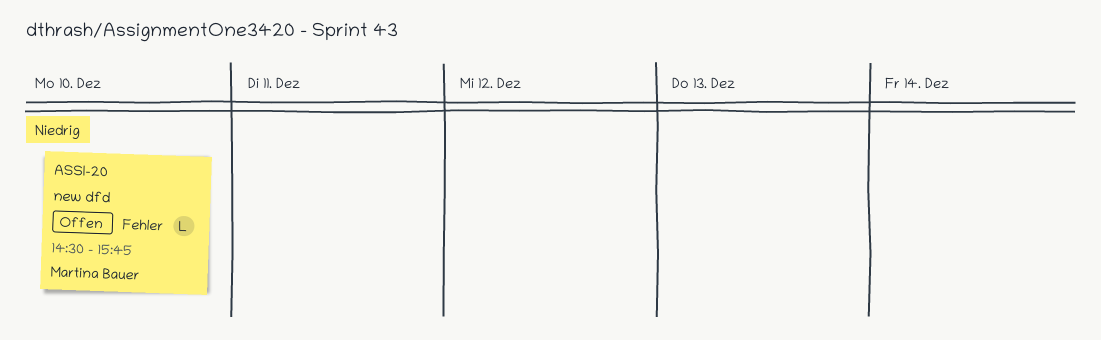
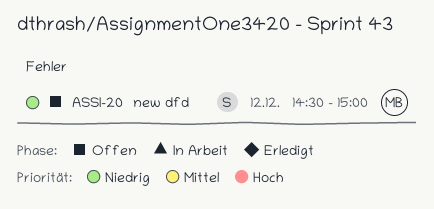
ASSI-20, estimate: L -> S
ASSI-20, day: Dec 10 -> Dec 12
ASSI-20, ends: 15:45 -> 15:00

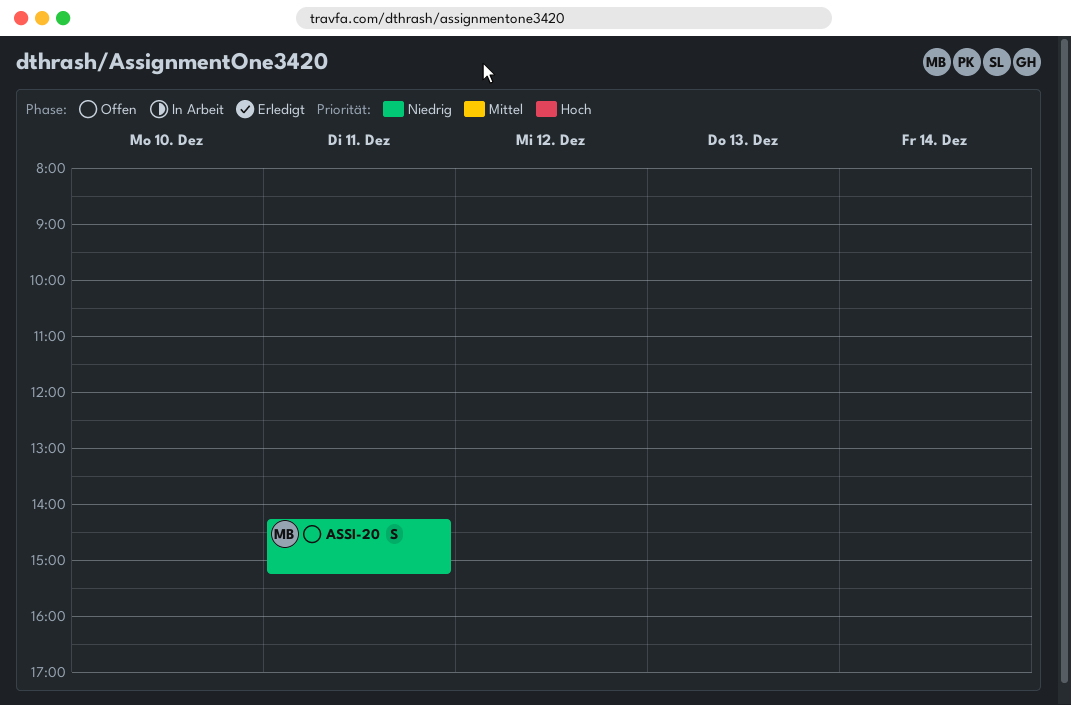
ASSI-20, day: Dec 12 -> Dec 11
ASSI-20, begins: 14:30 -> 14:15
ASSI-20, ends: 15:00 -> 15:15

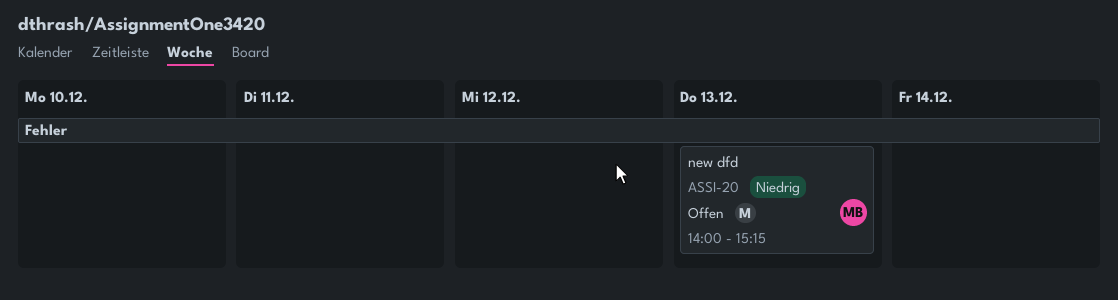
ASSI-20, estimate: S -> M
ASSI-20, day: Dec 11 -> Dec 13
ASSI-20, begins: 14:15 -> 14:00

